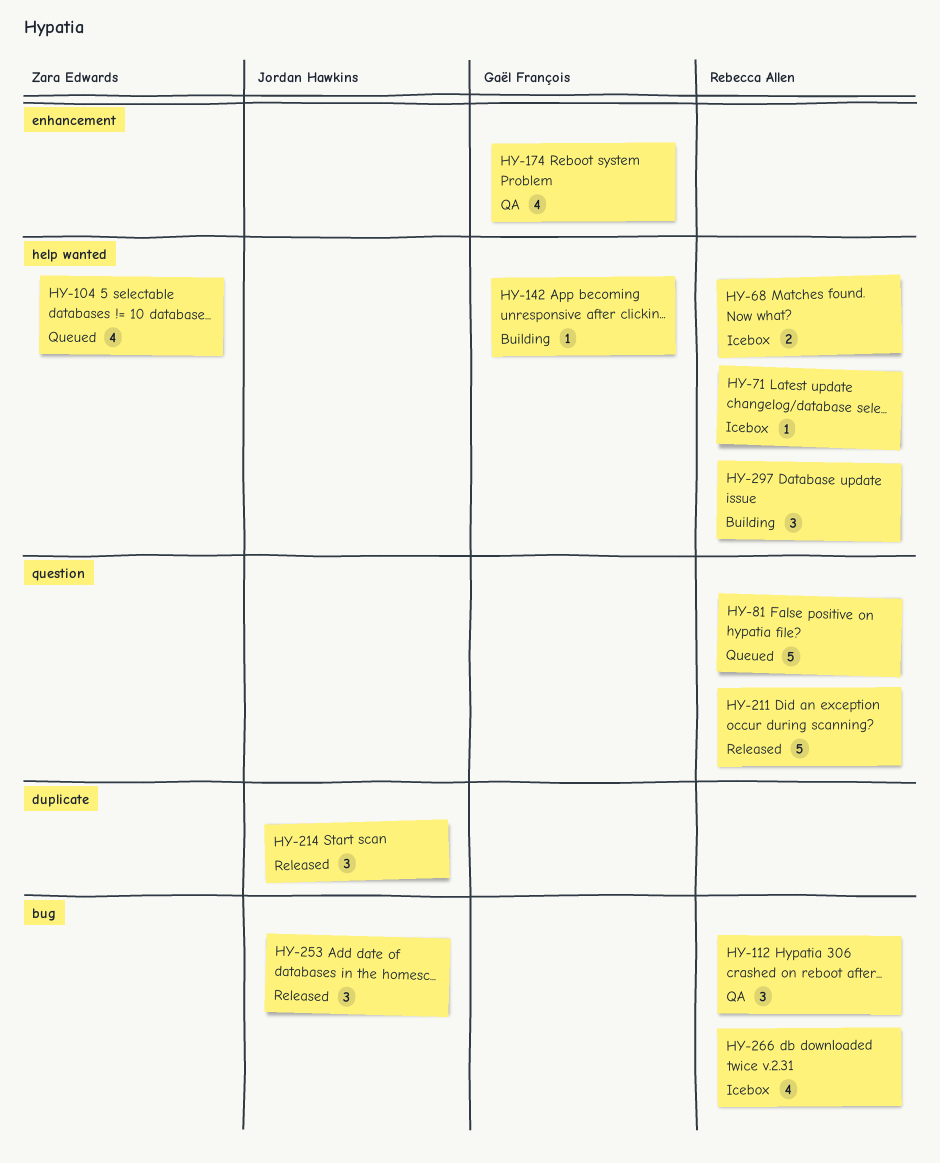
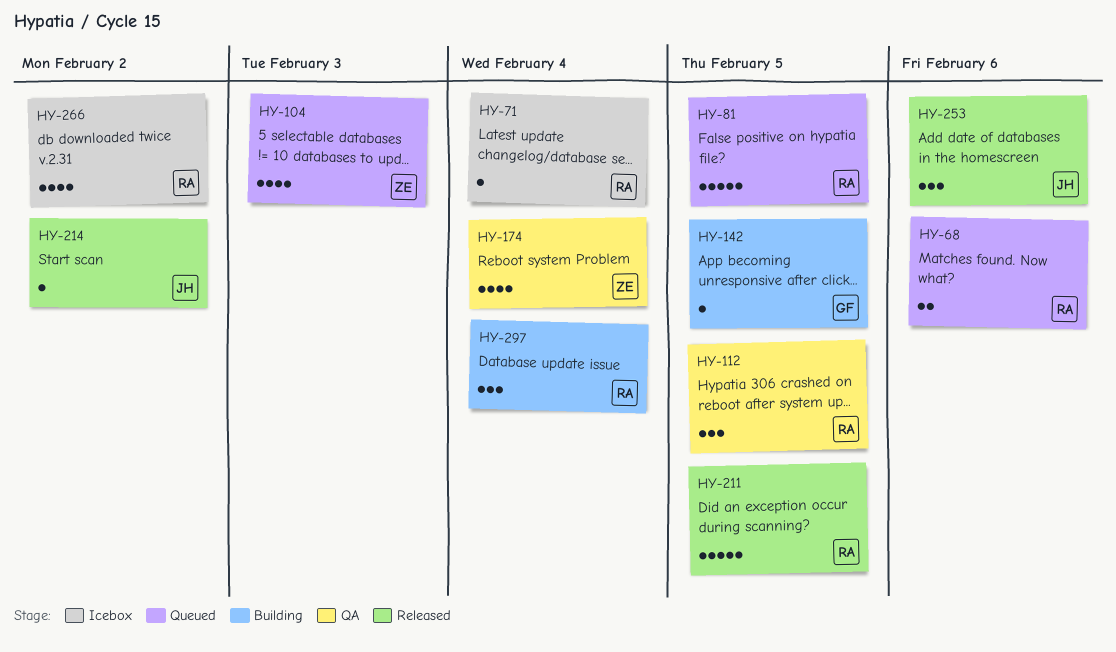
HY-68, status: Icebox -> Queued
HY-174, owner: Gaël François -> Zara Edwards
HY-214, estimate: 3 -> 1

